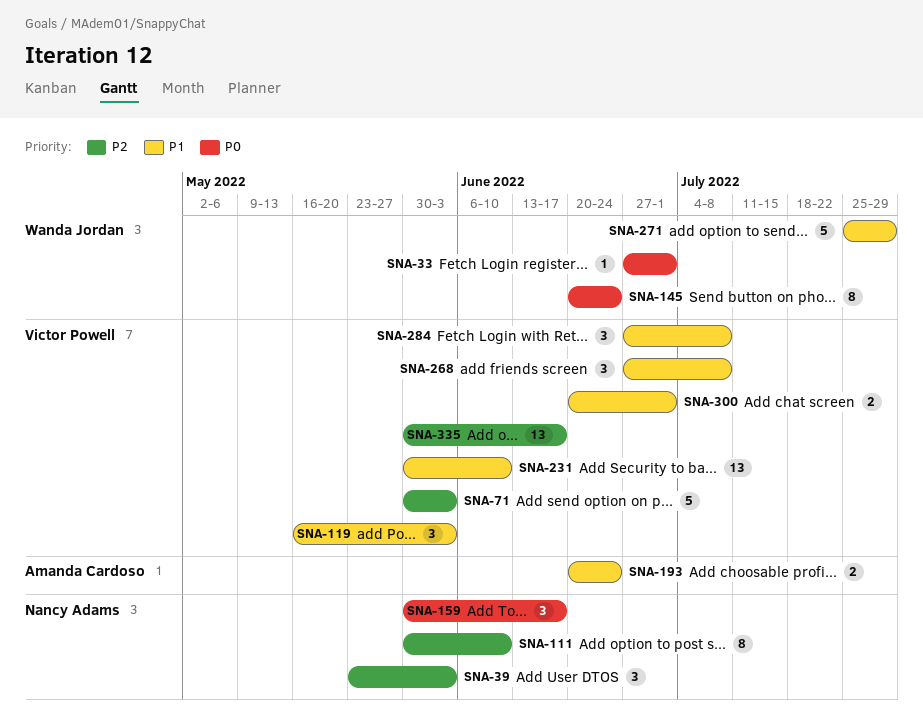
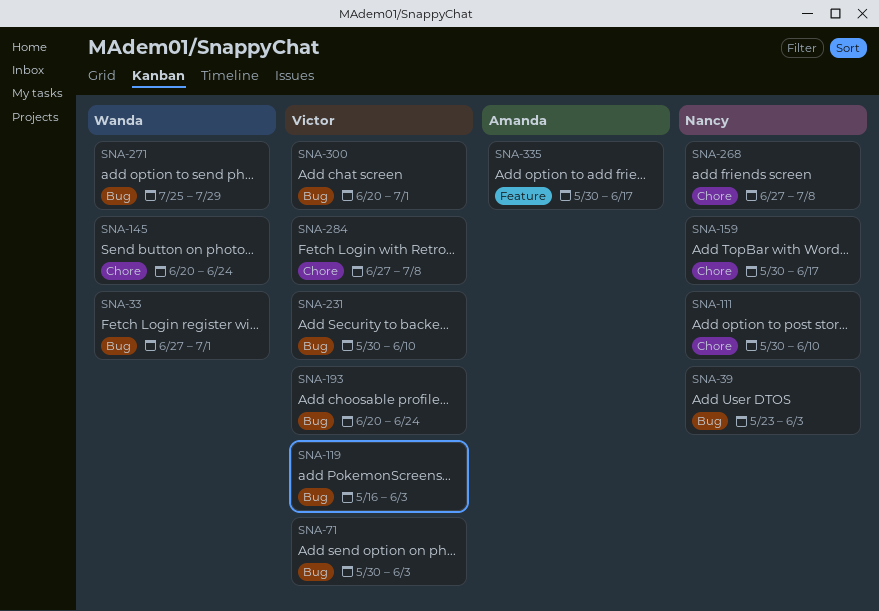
SNA-193, owner: Amanda Cardoso -> Victor Powell
SNA-268, owner: Victor Powell -> Nancy Adams
SNA-335, owner: Victor Powell -> Amanda Cardoso

